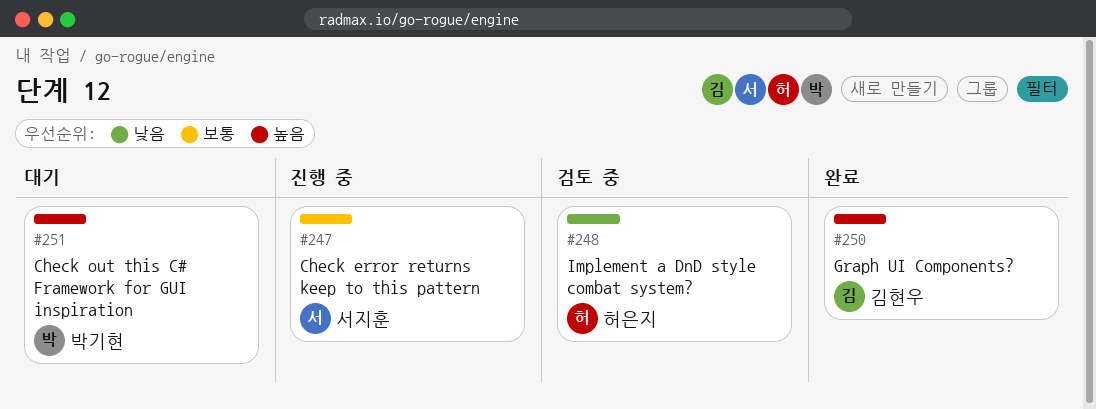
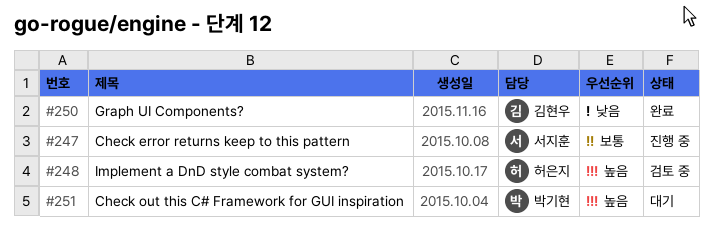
#248, priority: 낮음 -> 높음
#250, priority: 높음 -> 낮음

